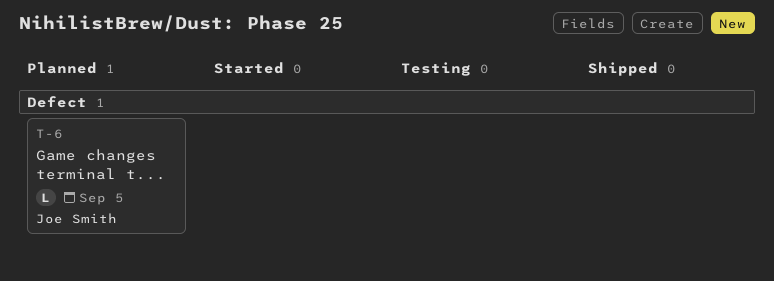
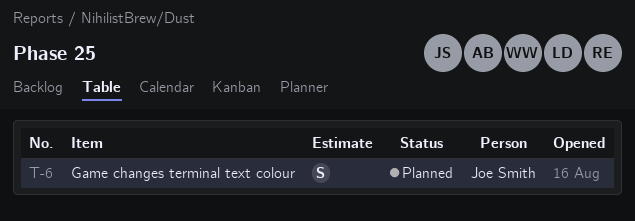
T-6, estimate: L -> S

